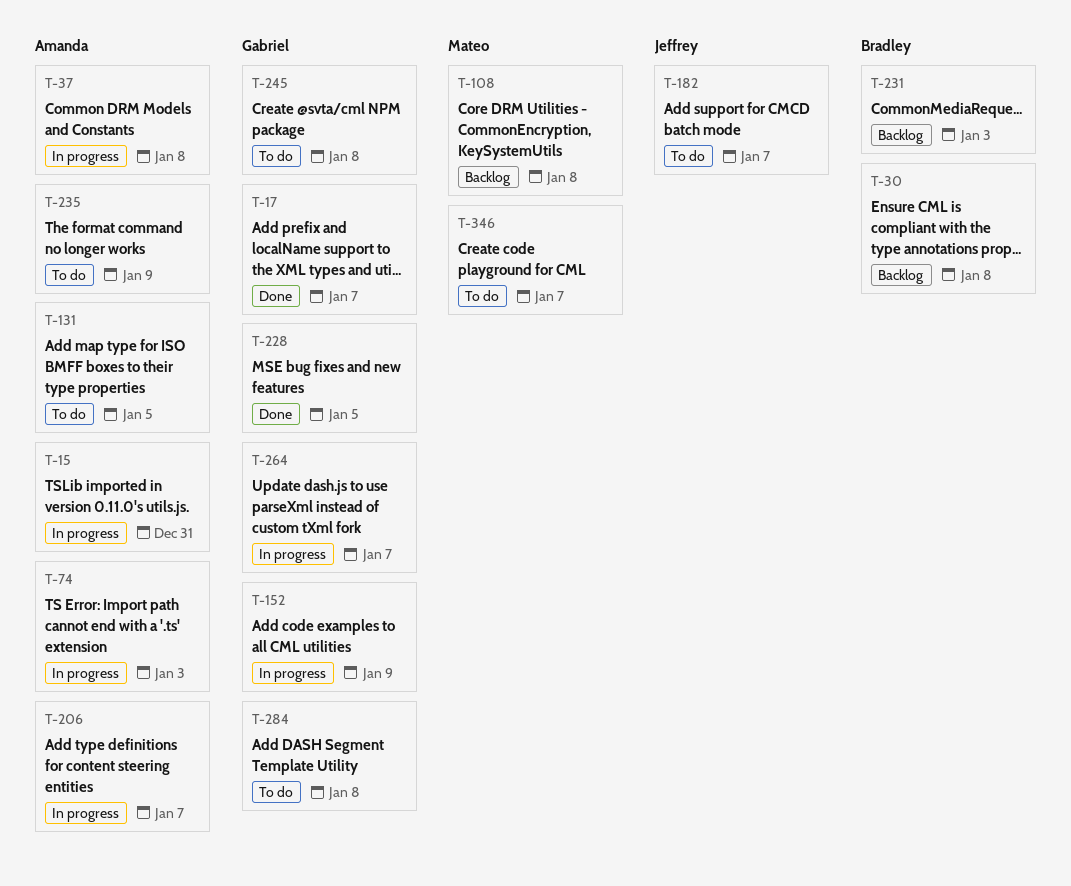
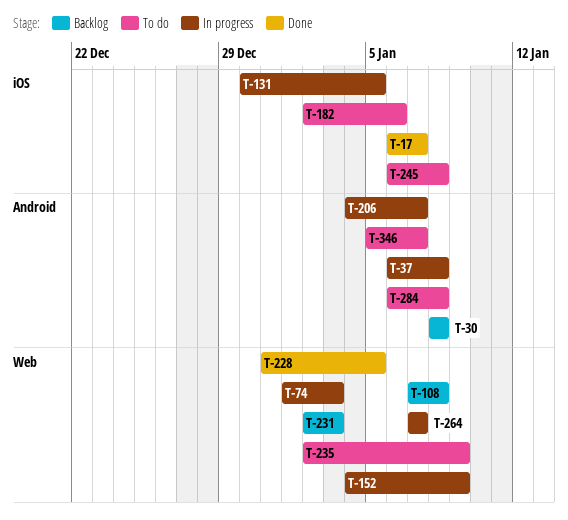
T-15: present -> none
T-131, status: To do -> In progress
T-182, due: Jan 7 -> Jan 6

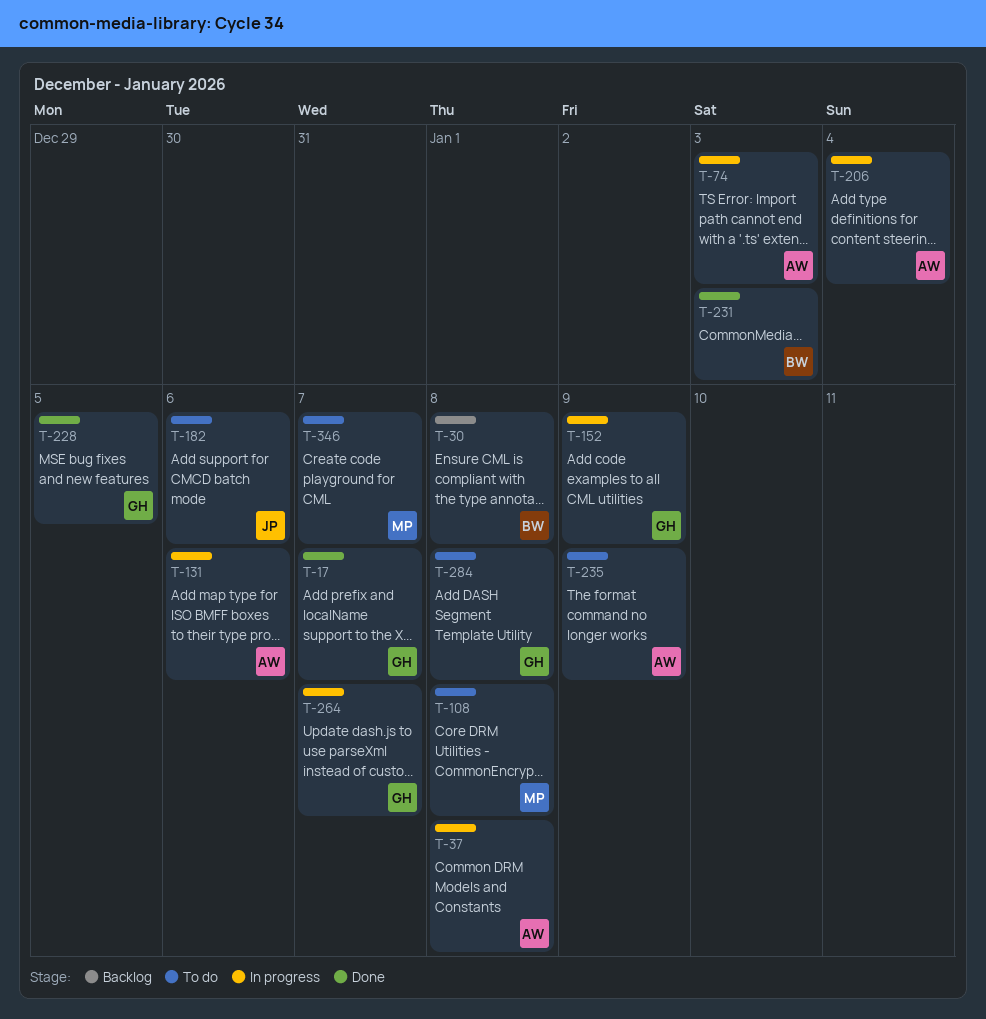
T-108, status: Backlog -> To do
T-131, due: Jan 5 -> Jan 6
T-206, due: Jan 7 -> Jan 4
T-231, status: Backlog -> Done
T-245: present -> none

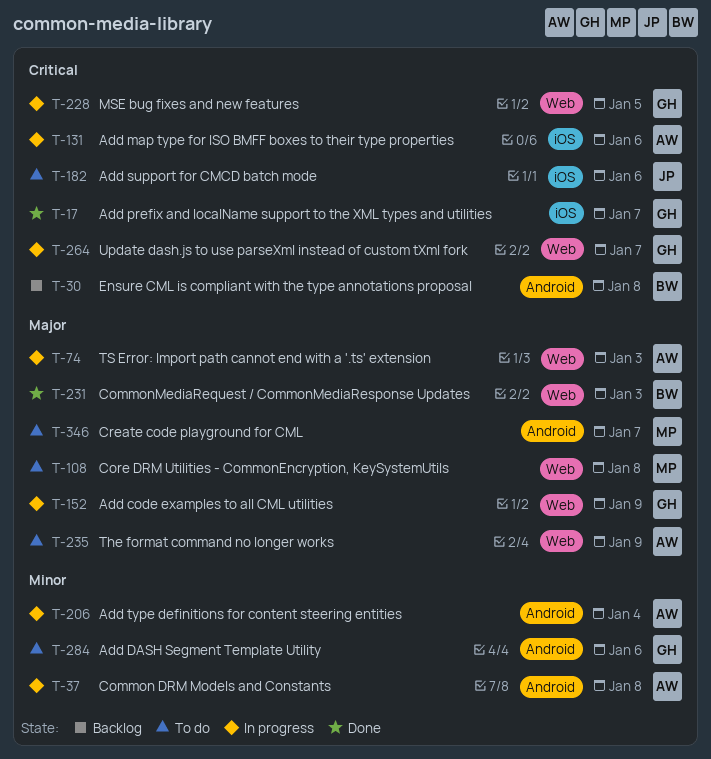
T-228, status: Done -> In progress
T-284, due: Jan 8 -> Jan 6

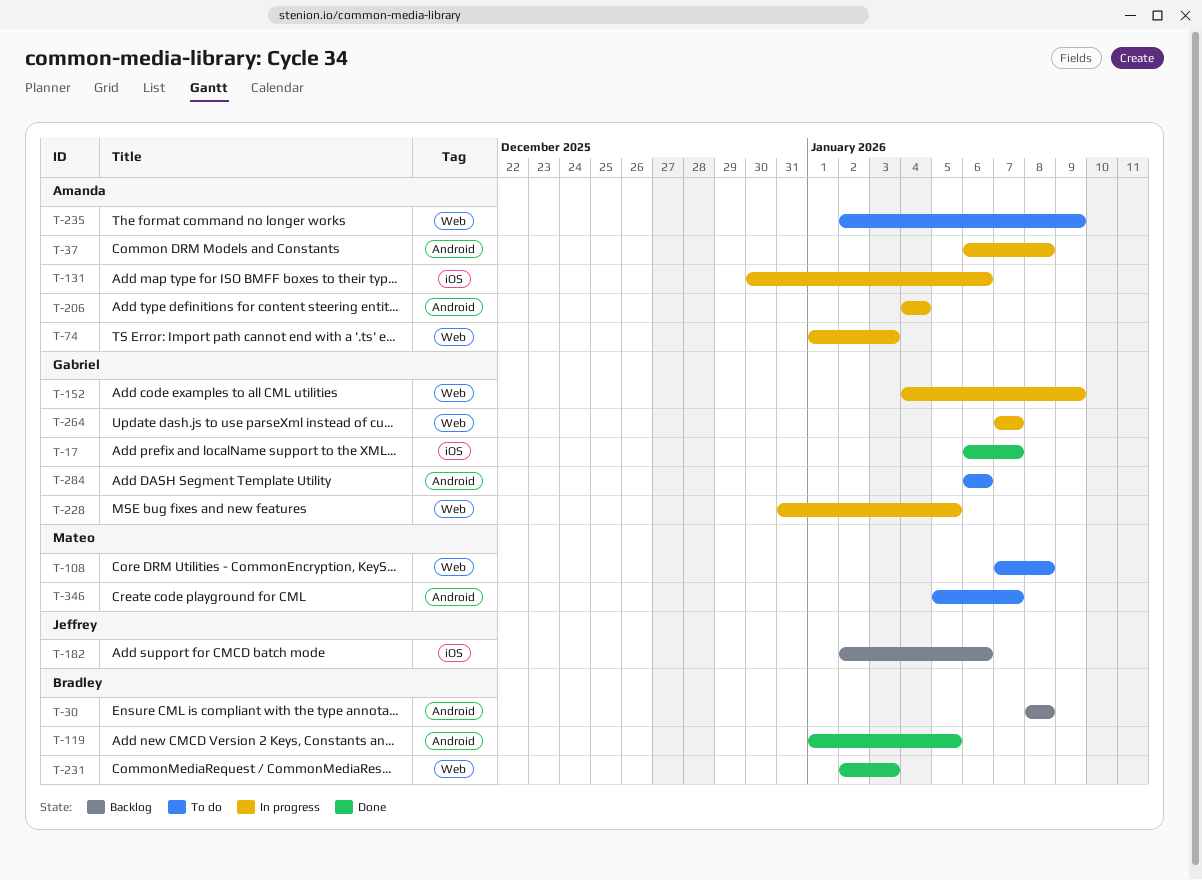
T-119: none -> present
T-182, status: To do -> Backlog

